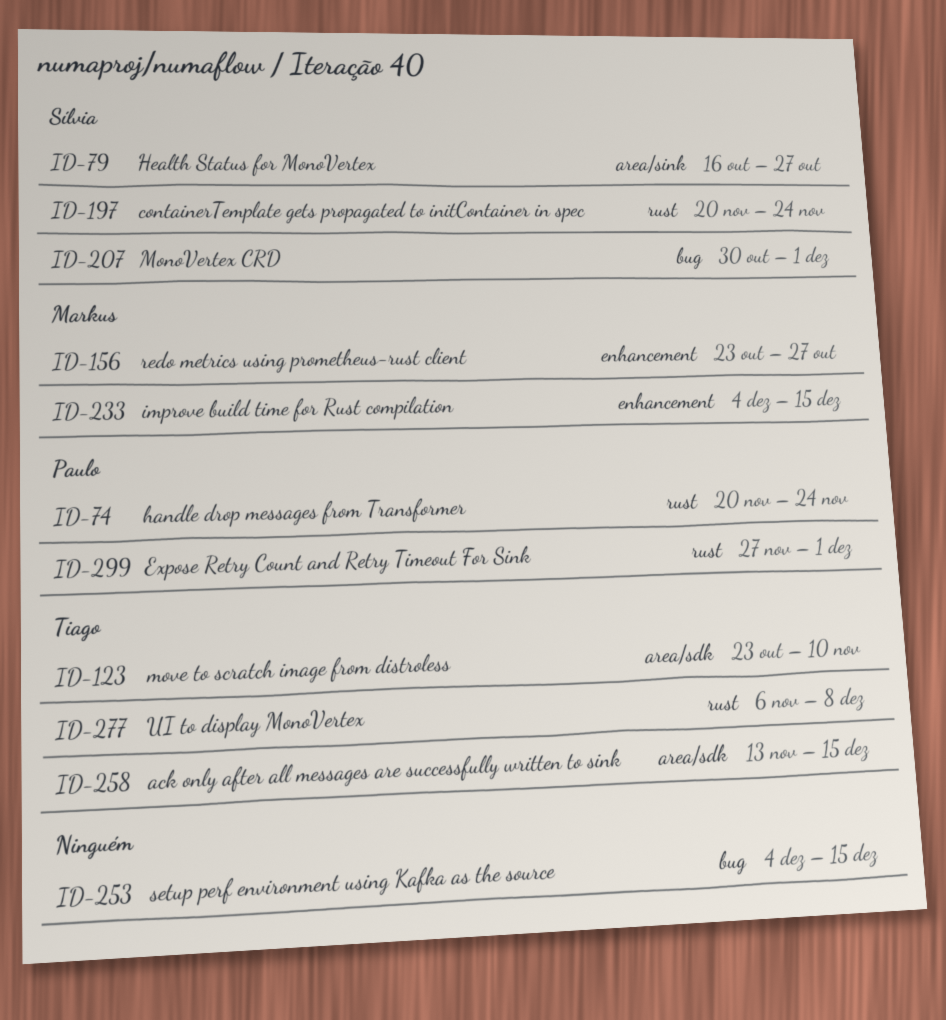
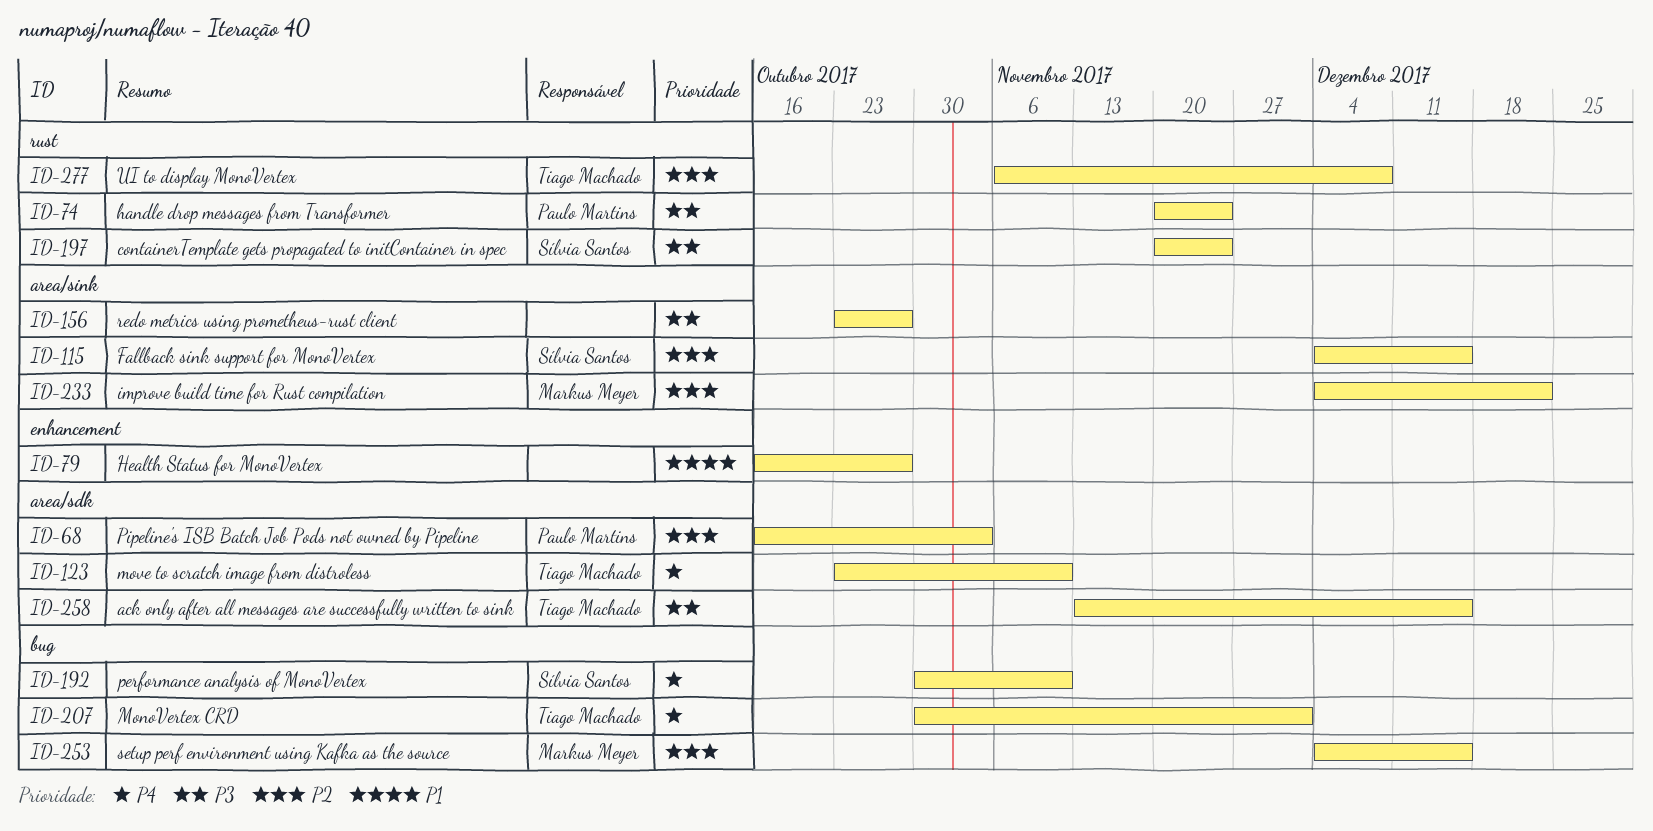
ID-68: none -> present
ID-79, owner: Sílvia Santos -> none
ID-79, label: area/sink -> enhancement
ID-115: none -> present
ID-156, owner: Markus Meyer -> none
ID-156, label: enhancement -> area/sink
ID-192: none -> present
ID-207, owner: Sílvia Santos -> Tiago Machado
ID-233, label: enhancement -> area/sink
ID-233, due: Dec 15 -> Dec 22
ID-253, owner: none -> Markus Meyer
ID-299: present -> none

